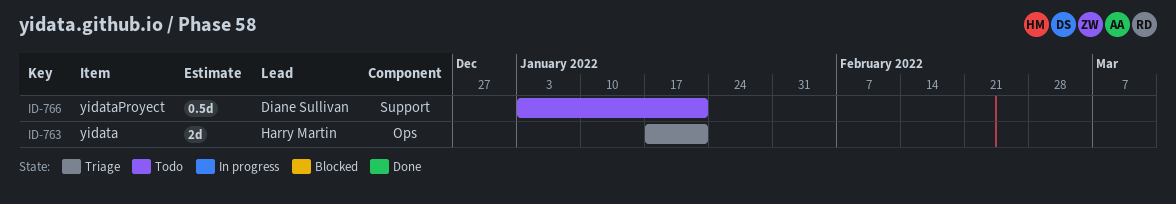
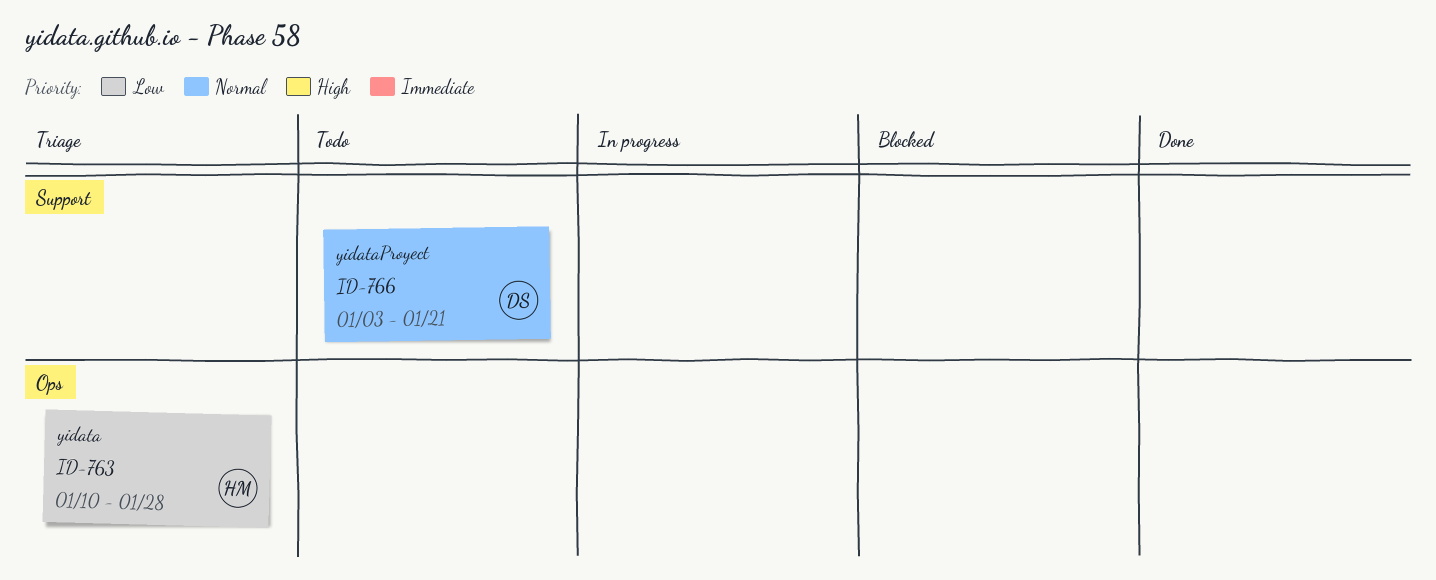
ID-763, start: Jan 17 -> Jan 10
ID-763, due: Jan 21 -> Jan 28

